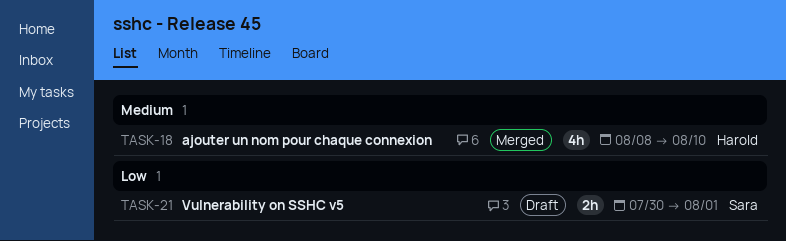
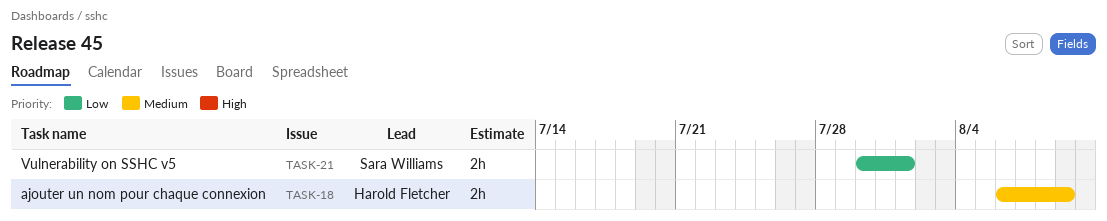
TASK-18, estimate: 4h -> 2h
TASK-18, start: Aug 8 -> Aug 6
TASK-18, due: Aug 10 -> Aug 9

